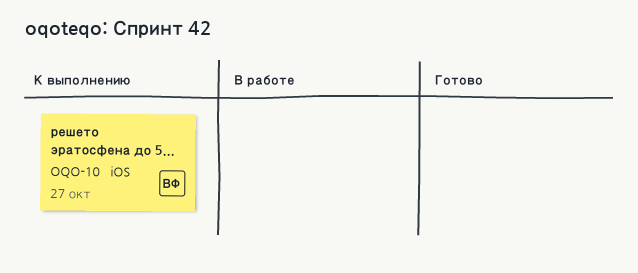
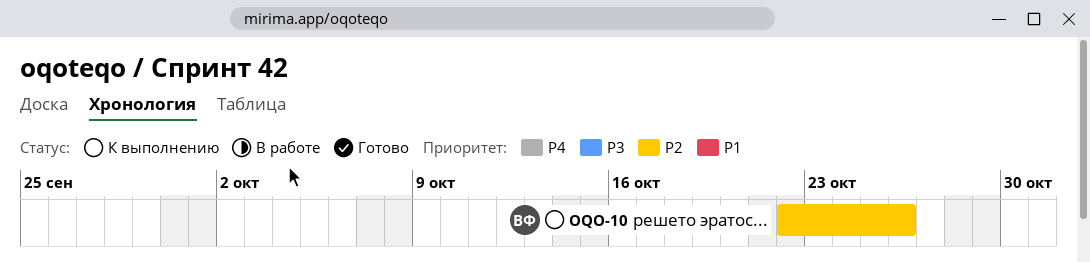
OQO-10, due: Oct 27 -> Oct 26

